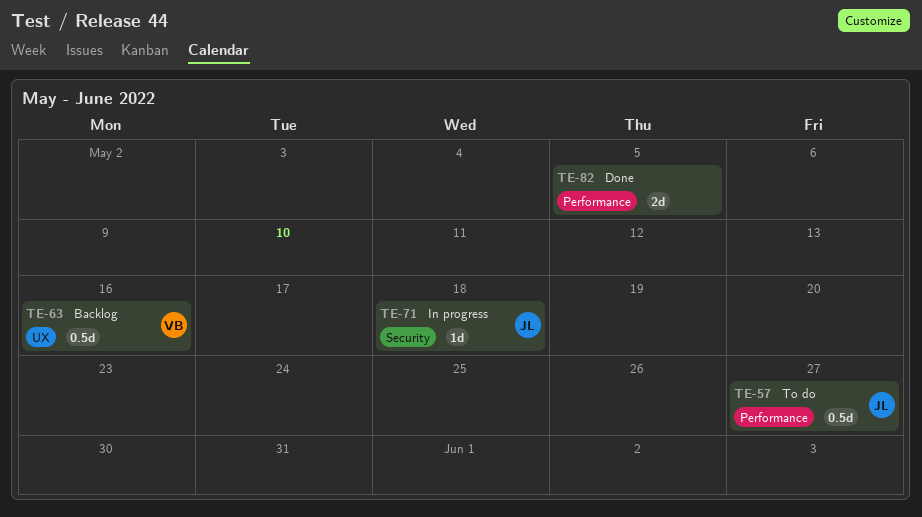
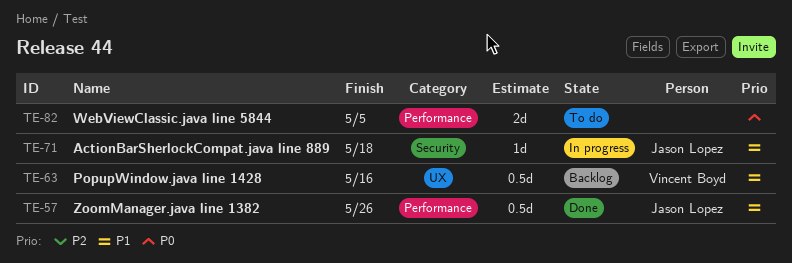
TE-57, status: To do -> Done
TE-57, due: May 27 -> May 26
TE-82, status: Done -> To do

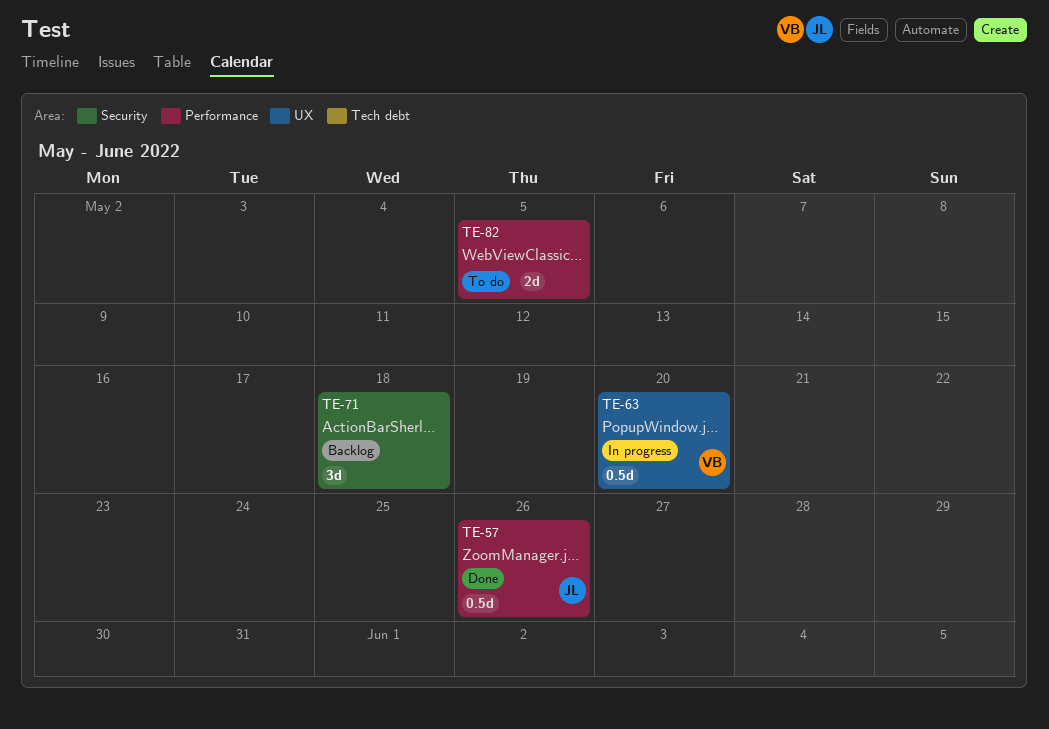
TE-63, status: Backlog -> In progress
TE-63, due: May 16 -> May 20
TE-71, status: In progress -> Backlog
TE-71, owner: Jason Lopez -> none
TE-71, estimate: 1d -> 3d

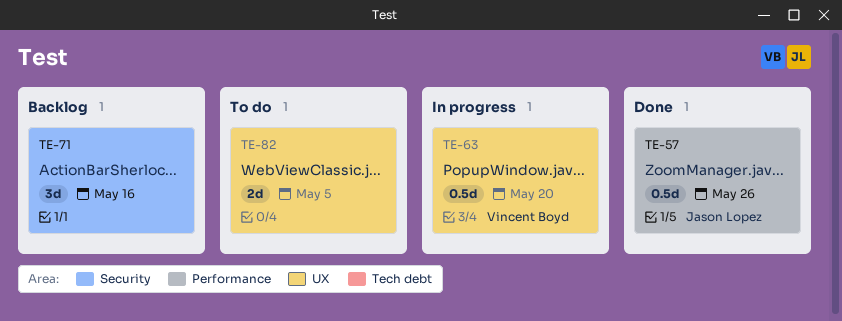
TE-71, due: May 18 -> May 16
TE-82, label: Performance -> UX

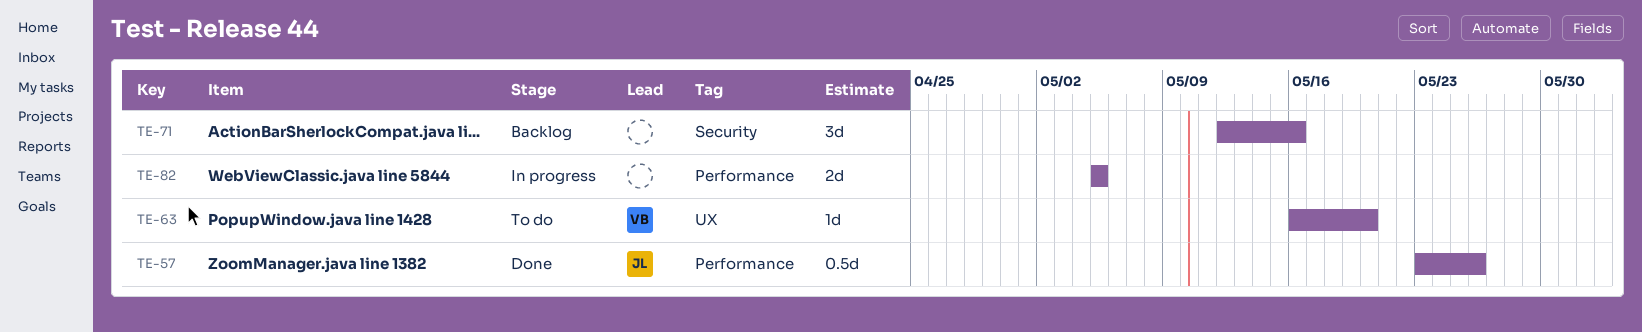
TE-63, status: In progress -> To do
TE-63, estimate: 0.5d -> 1d
TE-82, status: To do -> In progress
TE-82, label: UX -> Performance

